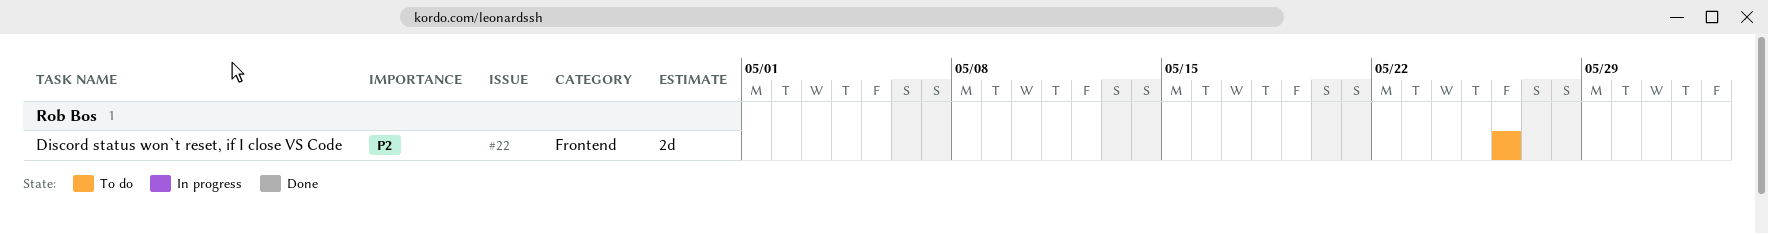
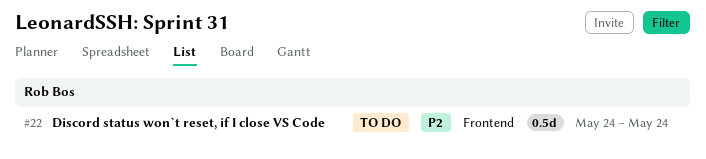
#22, estimate: 2d -> 0.5d
#22, start: May 26 -> May 24
#22, due: May 26 -> May 24

